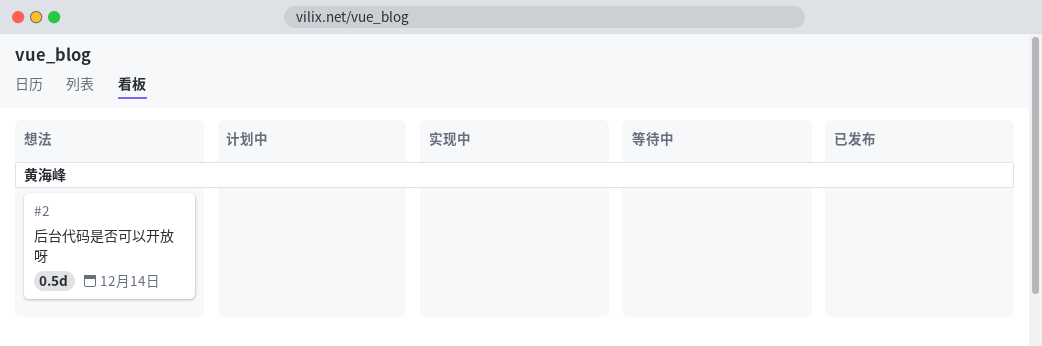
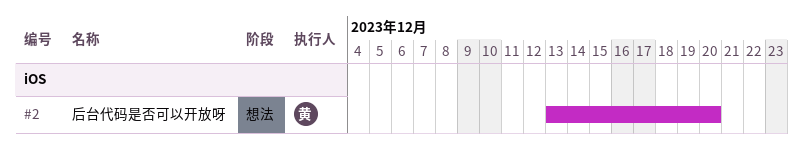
#2, due: Dec 14 -> Dec 20

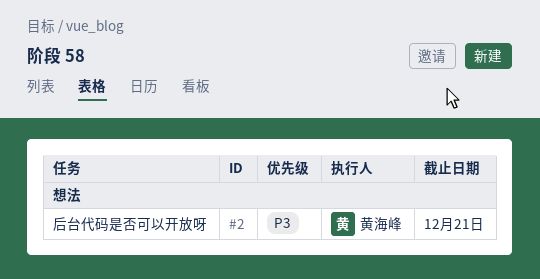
#2, due: Dec 20 -> Dec 21

